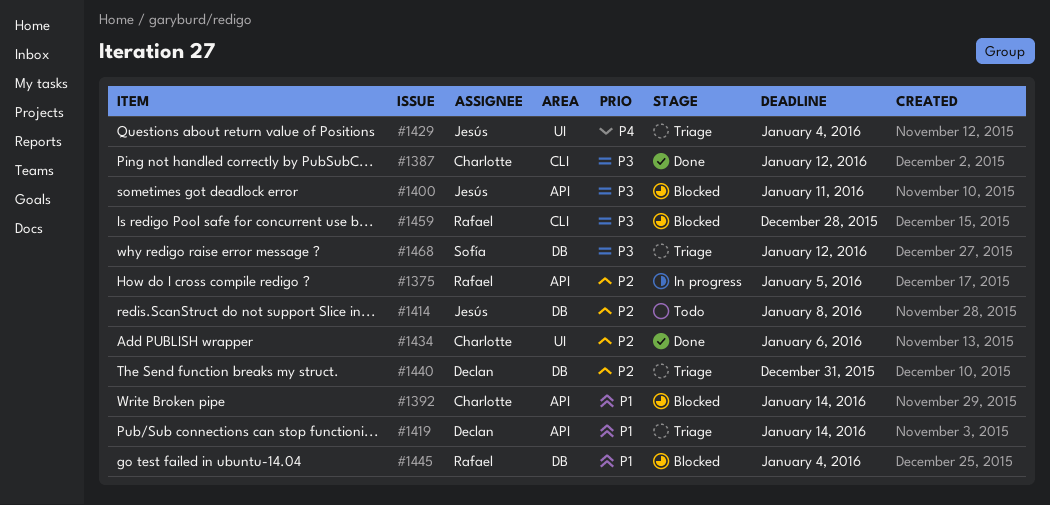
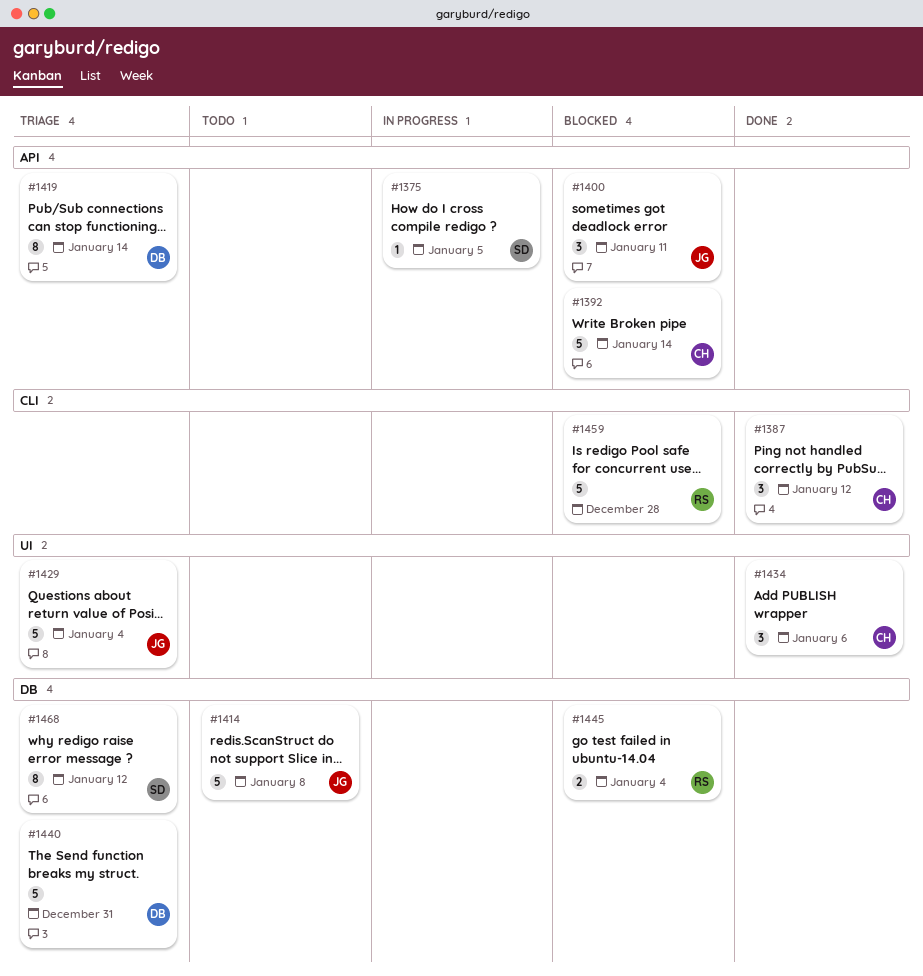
#1375, owner: Rafael -> Sofía

